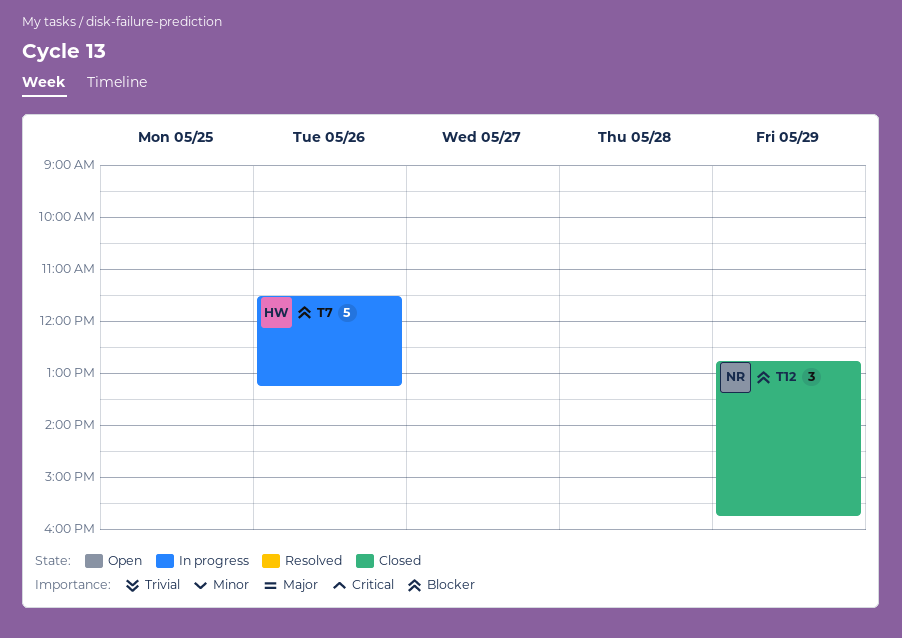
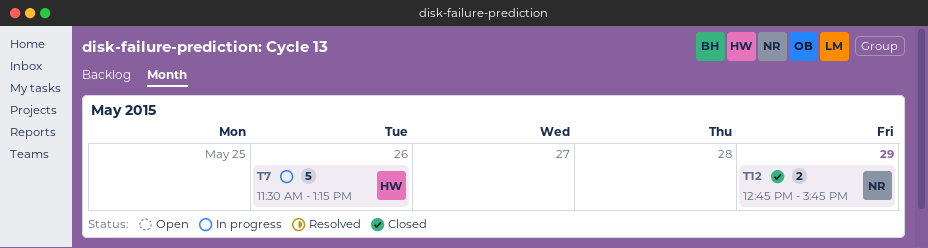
T12, estimate: 3 -> 2

